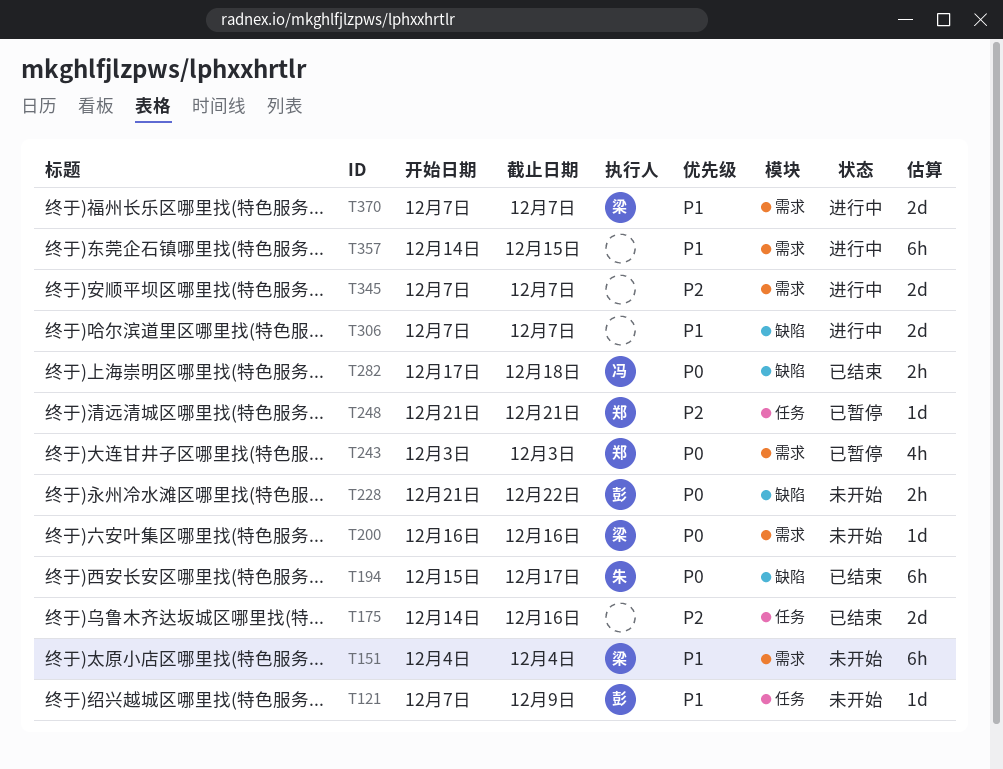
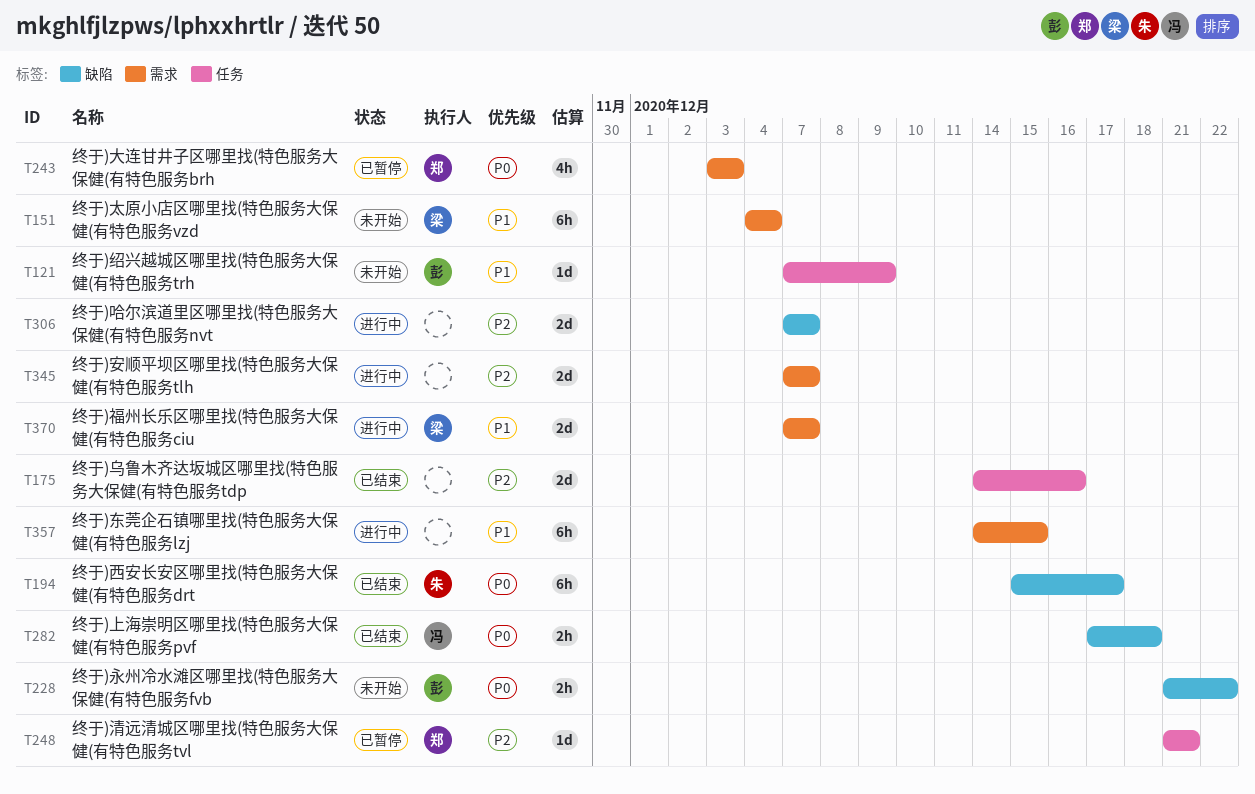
T200: present -> none
T306, priority: P1 -> P2

